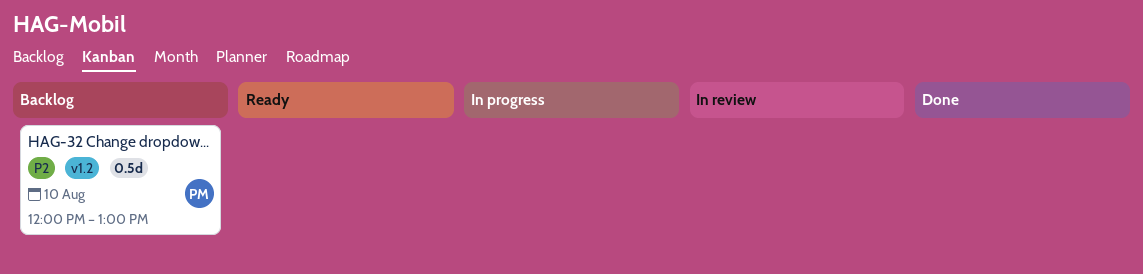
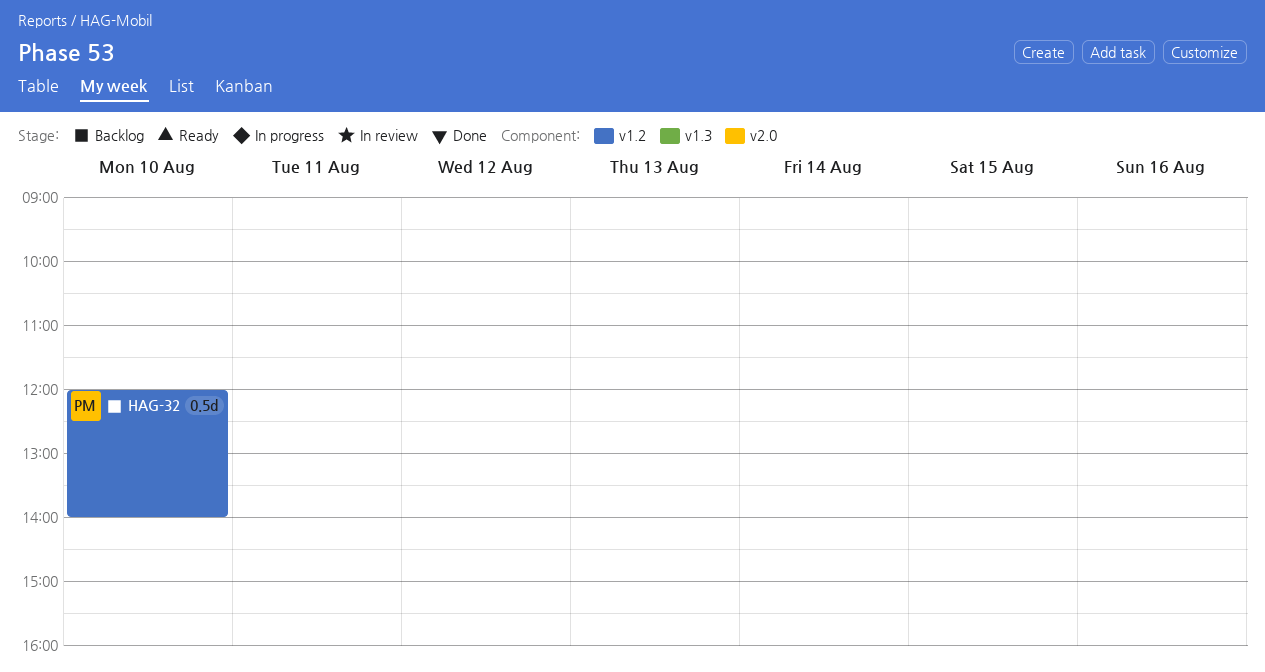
HAG-32, ends: 13:00 -> 14:00

